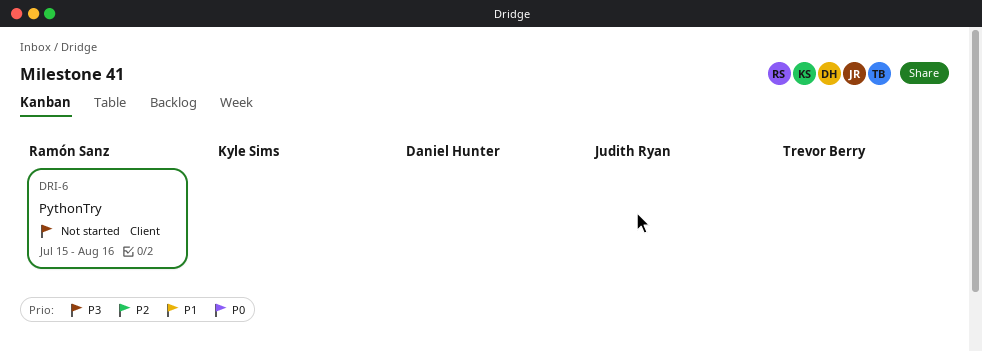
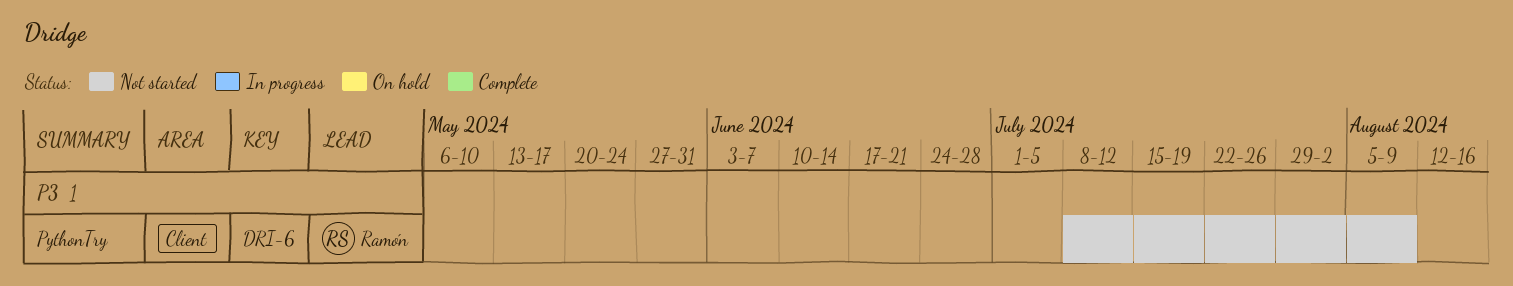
DRI-6, start: Jul 15 -> Jul 8
DRI-6, due: Aug 16 -> Aug 9

